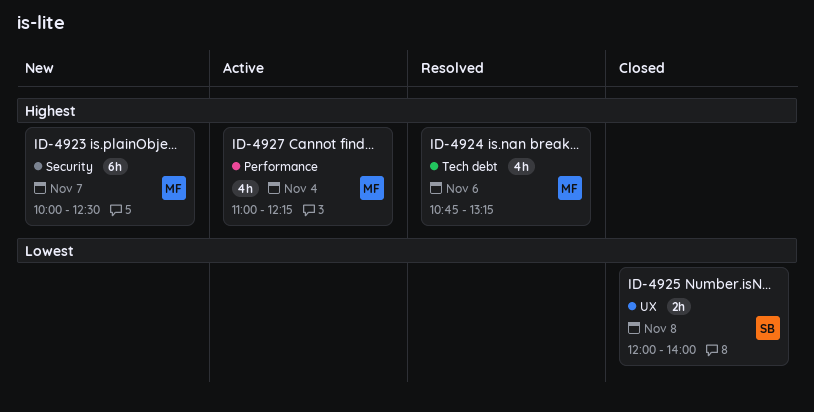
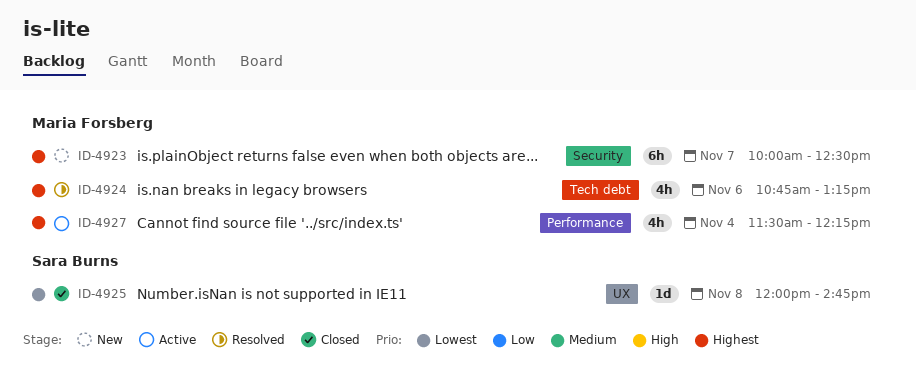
ID-4925, estimate: 2h -> 1d
ID-4925, ends: 14:00 -> 14:45
ID-4927, begins: 11:00 -> 11:30

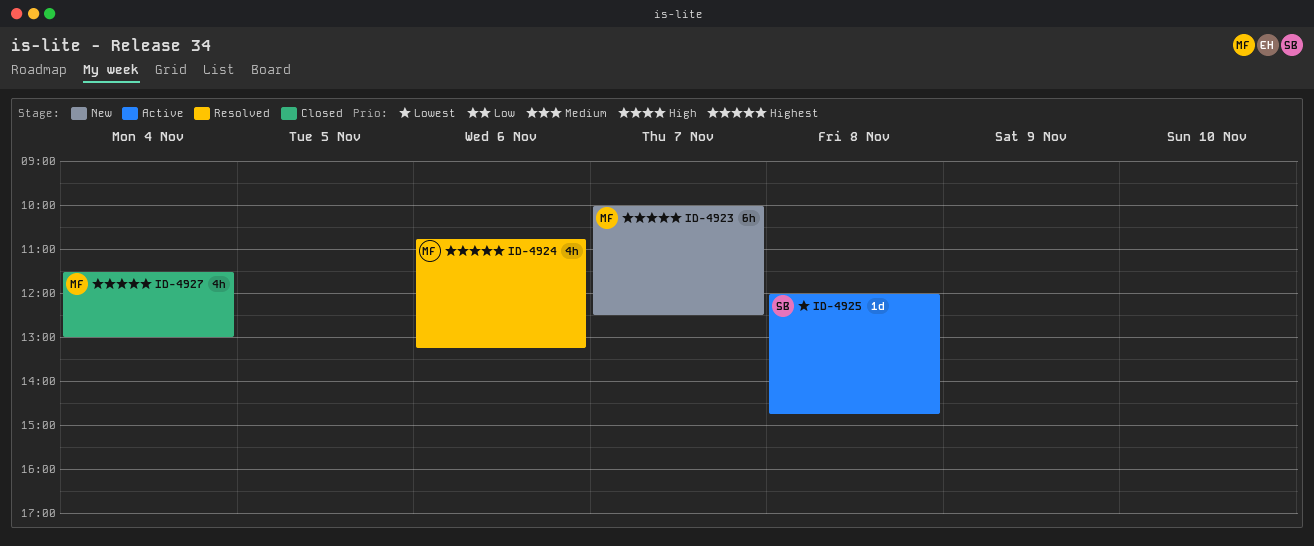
ID-4925, status: Closed -> Active
ID-4927, status: Active -> Closed
ID-4927, ends: 12:15 -> 13:00

